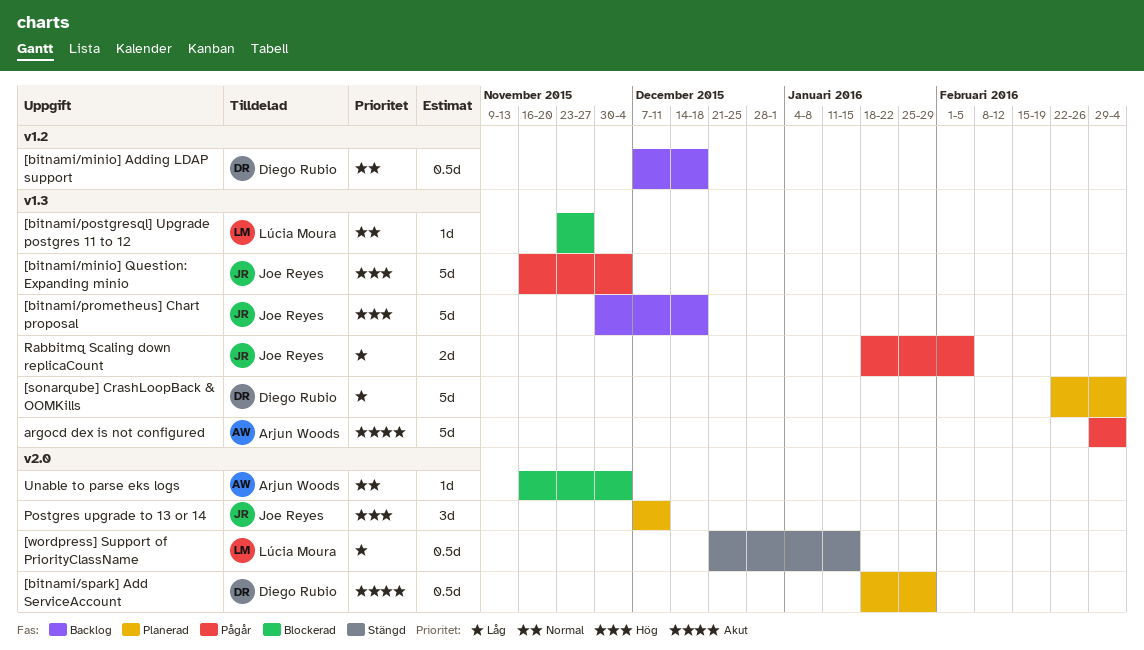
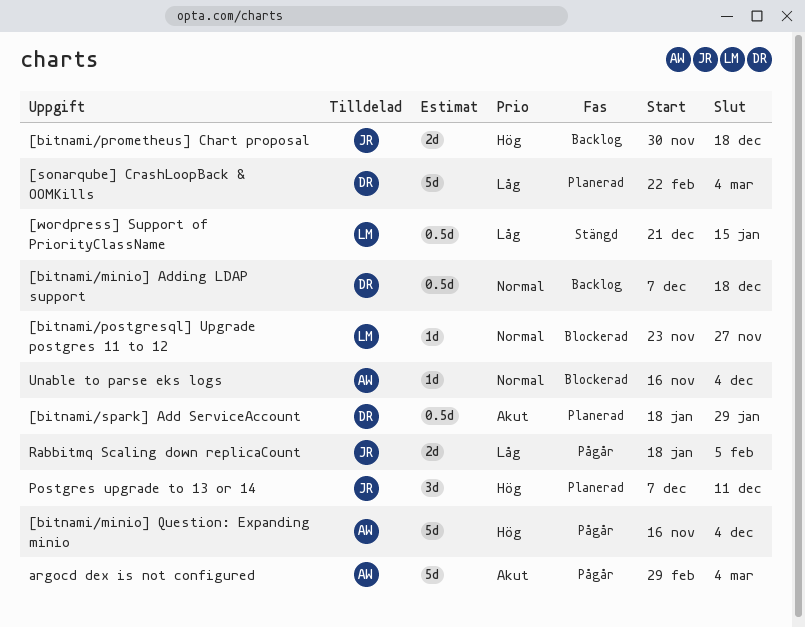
[bitnami/minio] Question: Expanding minio, owner: Joe Reyes -> Arjun Woods
[bitnami/prometheus] Chart proposal, estimate: 5d -> 2d

